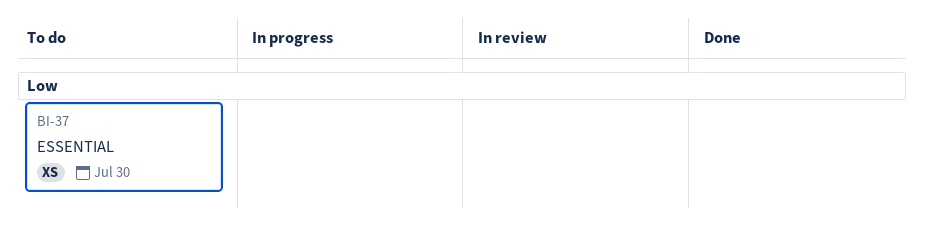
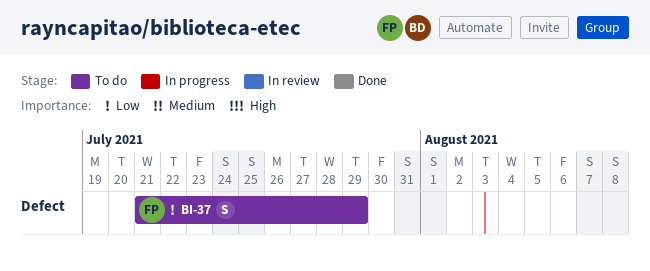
BI-37, estimate: XS -> S
BI-37, due: Jul 30 -> Jul 29

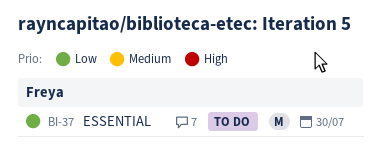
BI-37, estimate: S -> M
BI-37, due: Jul 29 -> Jul 30

